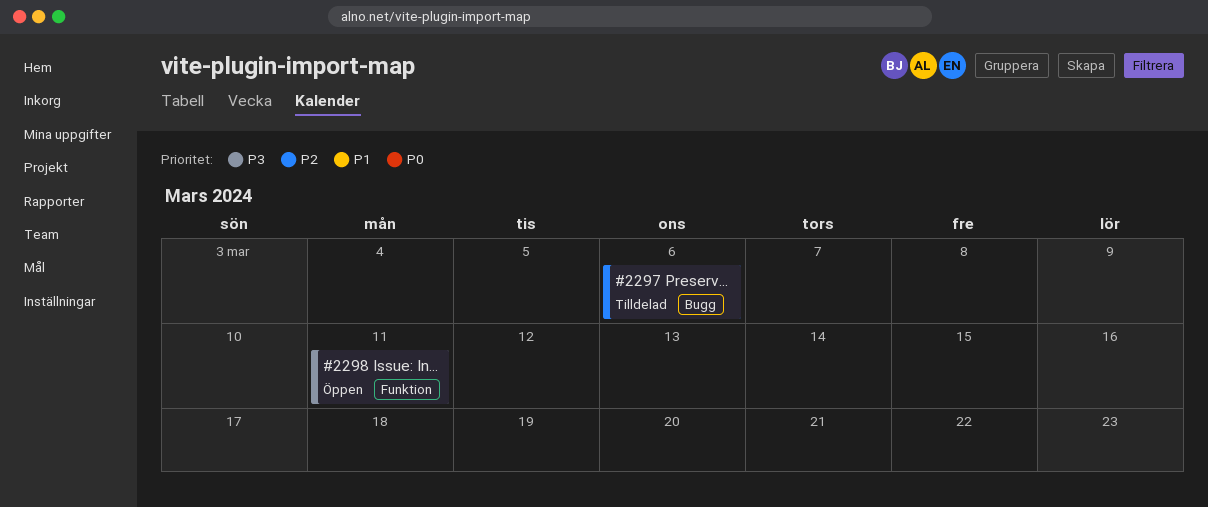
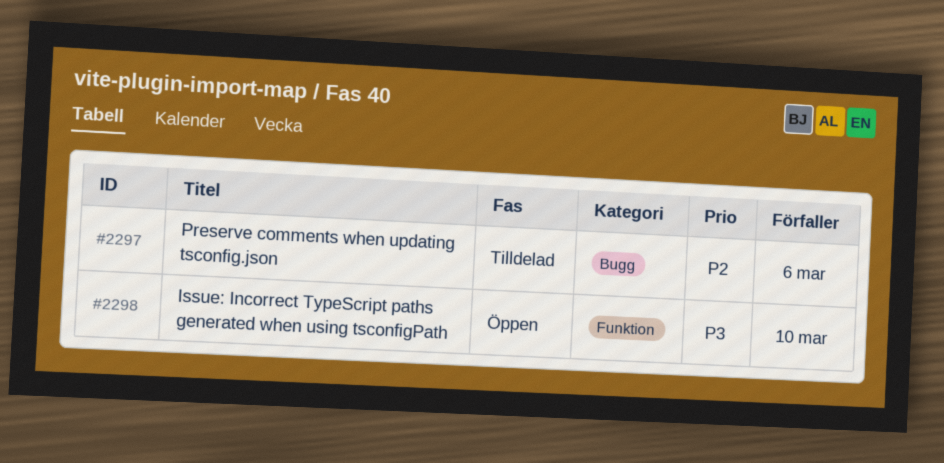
#2298, due: Mar 11 -> Mar 10

